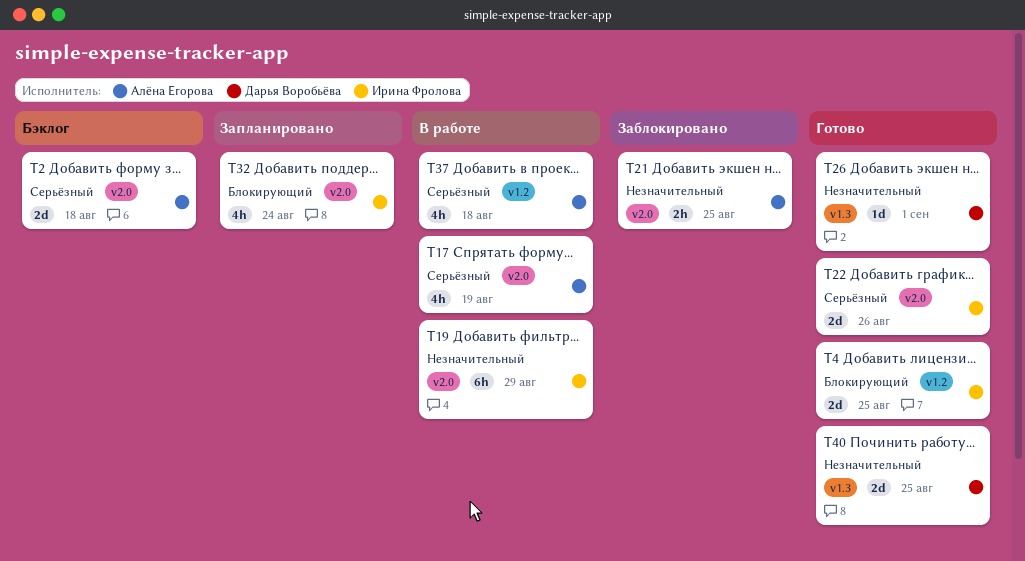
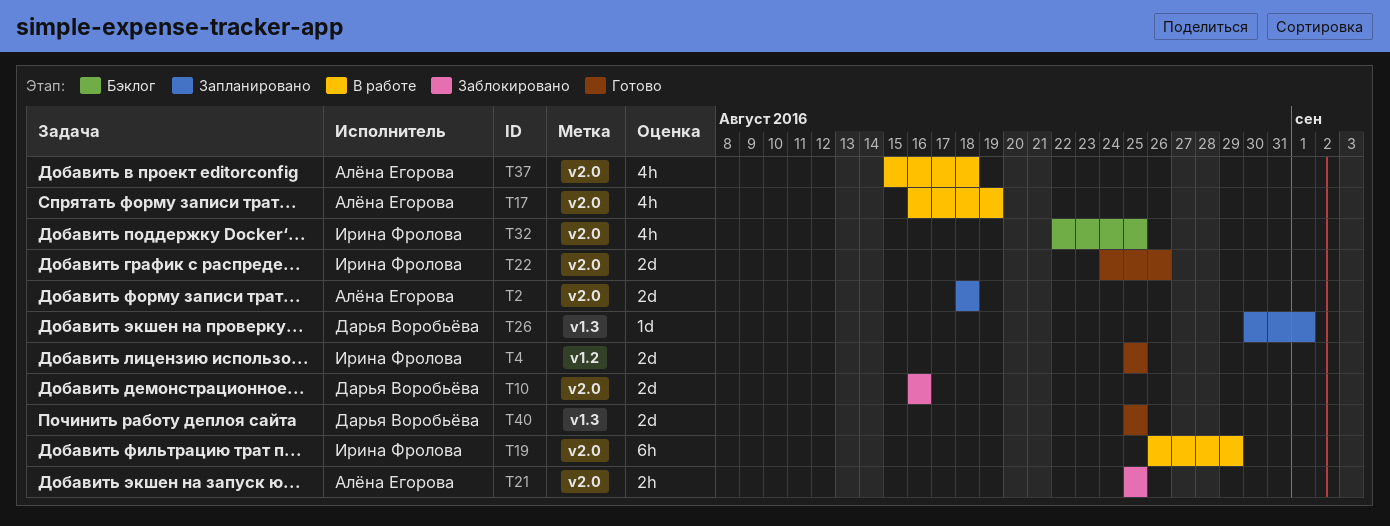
T2, status: Бэклог -> Запланировано
T10: none -> present
T26, status: Готово -> Запланировано
T32, status: Запланировано -> Бэклог
T32, due: Aug 24 -> Aug 25
T37, label: v1.2 -> v2.0

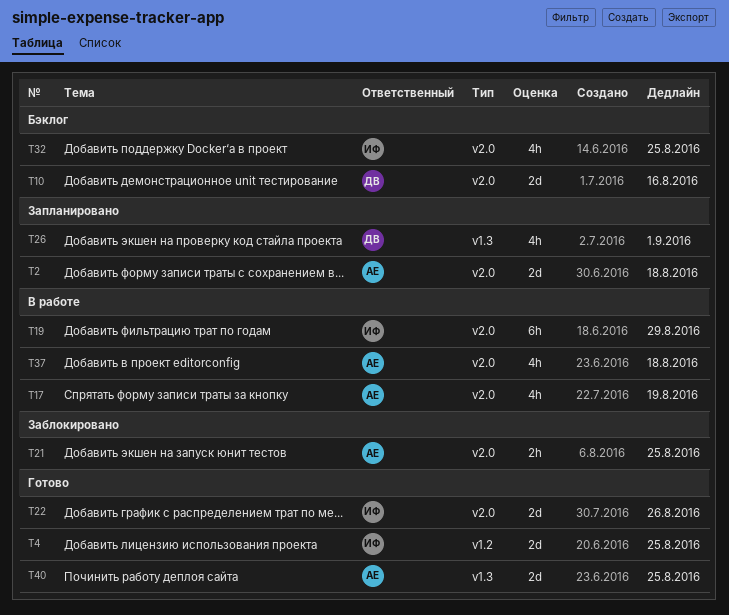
T10, status: Заблокировано -> Бэклог
T26, estimate: 1d -> 4h
T40, owner: Дарья Воробьёва -> Алёна Егорова

